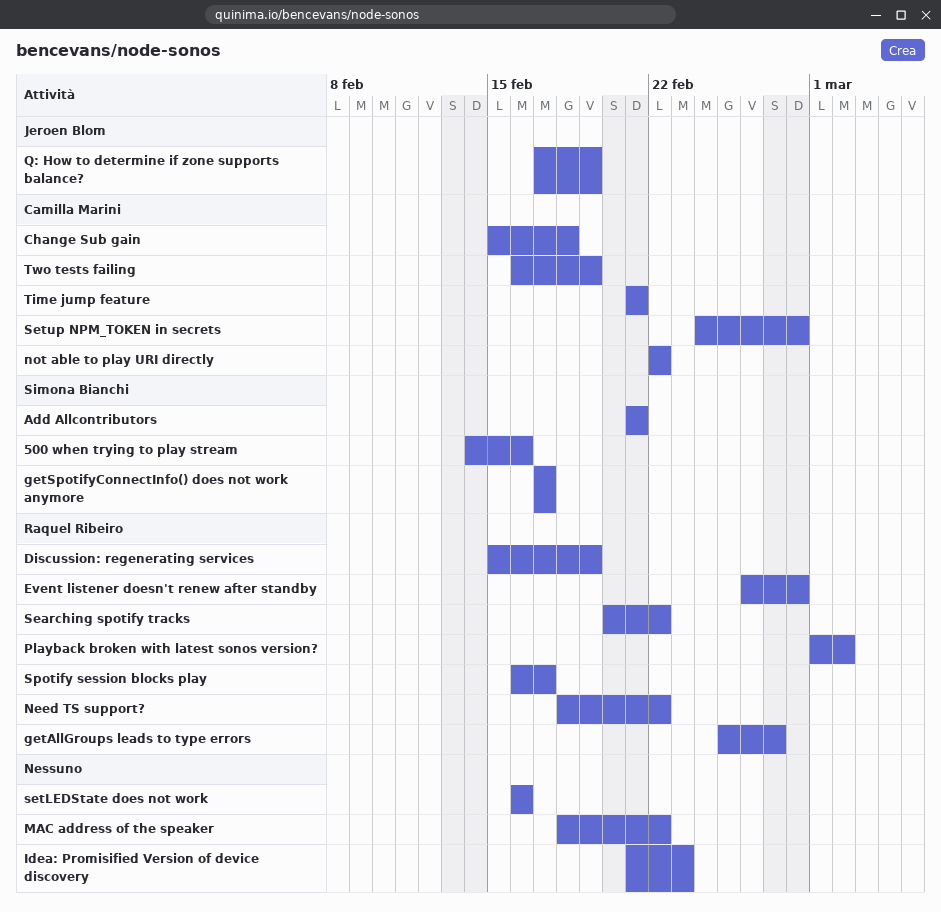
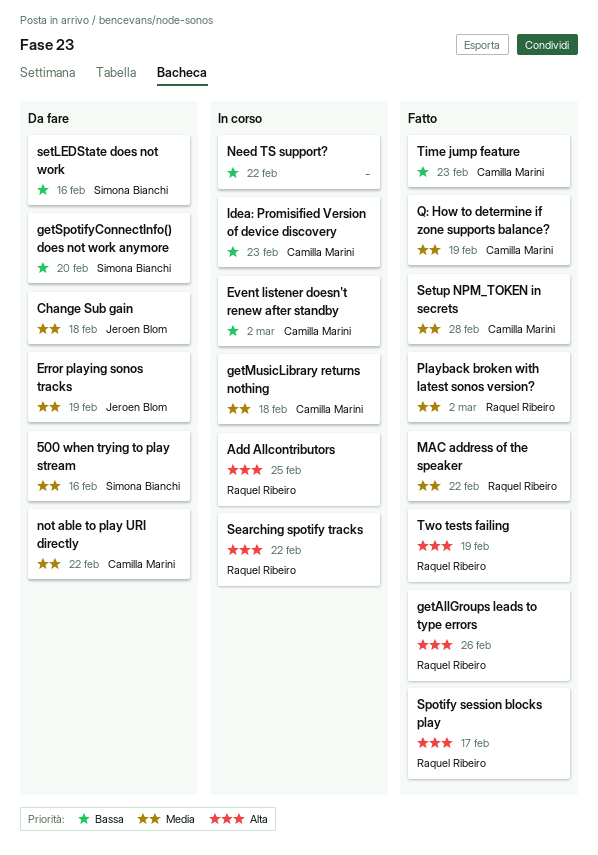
Add Allcontributors, owner: Simona Bianchi -> Raquel Ribeiro
Add Allcontributors, due: Feb 21 -> Feb 25
Change Sub gain, owner: Camilla Marini -> Jeroen Blom
Discussion: regenerating services: present -> none
Error playing sonos tracks: none -> present
Event listener doesn't renew after standby, owner: Raquel Ribeiro -> Camilla Marini
Event listener doesn't renew after standby, due: Feb 28 -> Mar 2
getAllGroups leads to type errors, due: Feb 27 -> Feb 26
getMusicLibrary returns nothing: none -> present
getSpotifyConnectInfo() does not work anymore, due: Feb 17 -> Feb 20
Idea: Promisified Version of device discovery, owner: none -> Camilla Marini
MAC address of the speaker, owner: none -> Raquel Ribeiro
Need TS support?, owner: Raquel Ribeiro -> none
Q: How to determine if zone supports balance?, owner: Jeroen Blom -> Camilla Marini
setLEDState does not work, owner: none -> Simona Bianchi
Time jump feature, due: Feb 21 -> Feb 23
Two tests failing, owner: Camilla Marini -> Raquel Ribeiro

